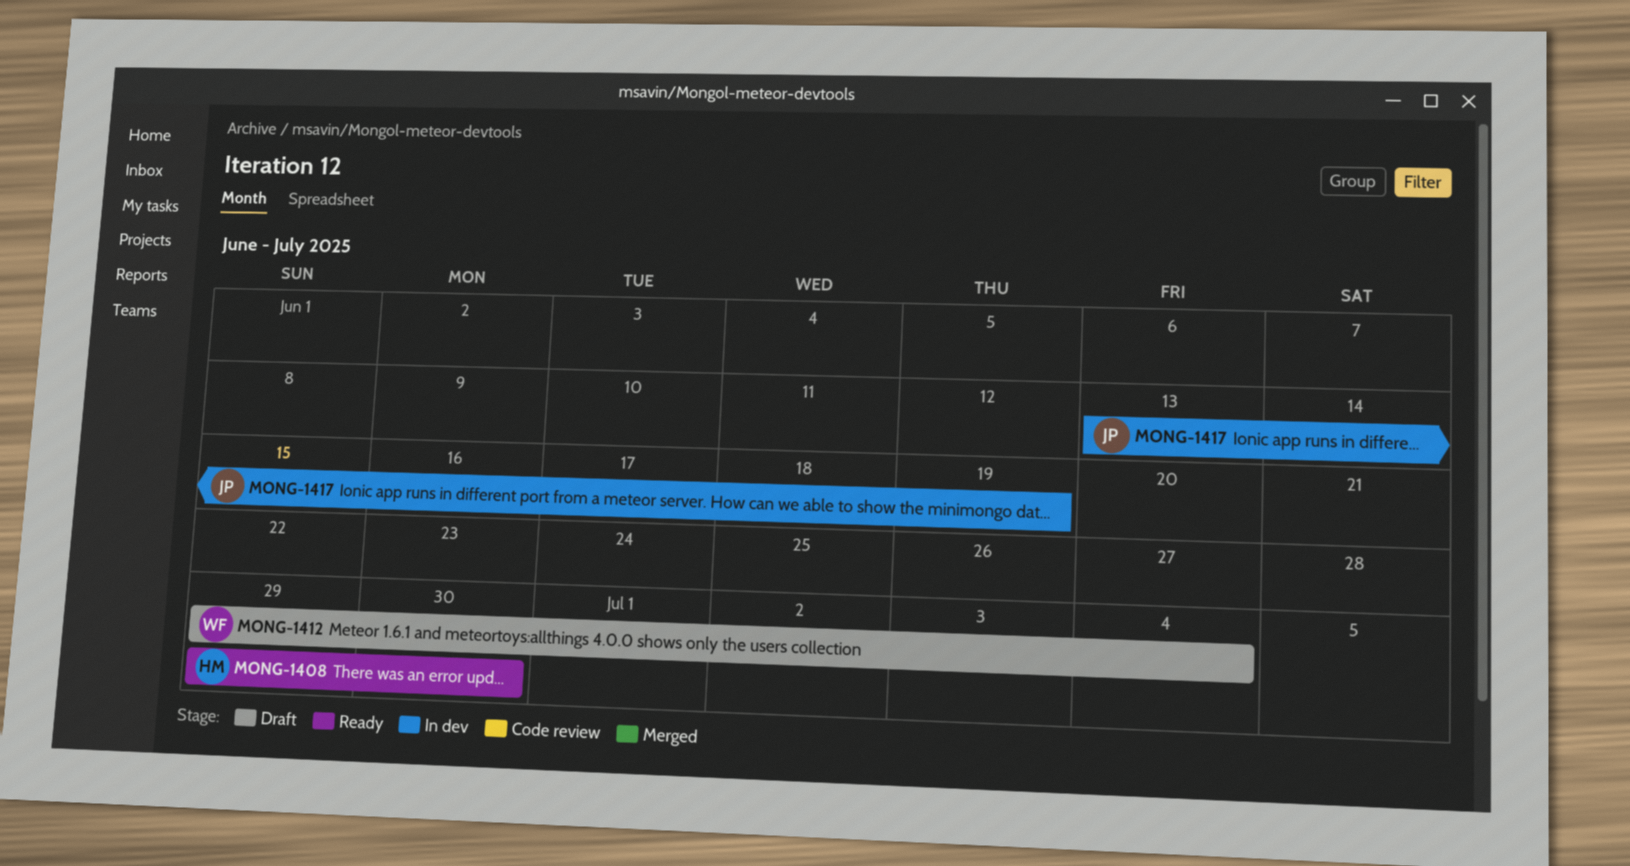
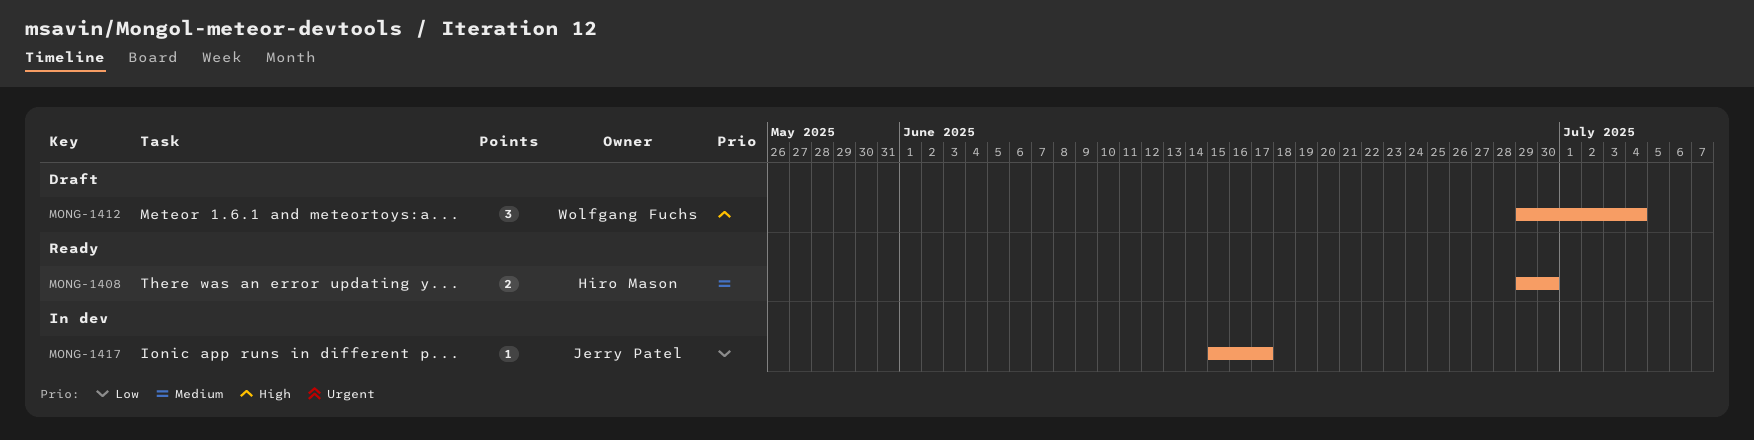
MONG-1417, start: Jun 13 -> Jun 15
MONG-1417, due: Jun 19 -> Jun 17

